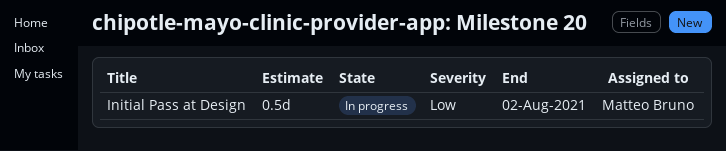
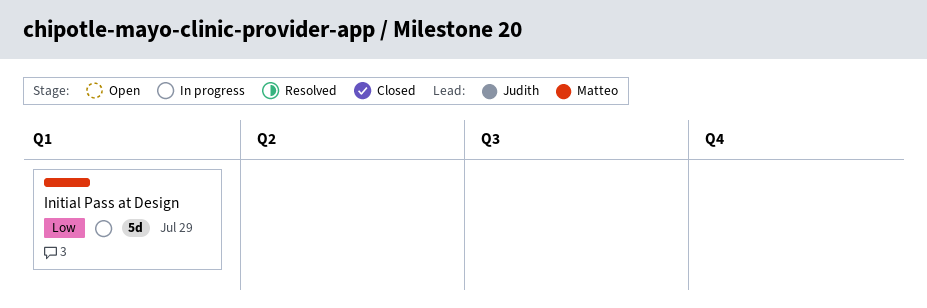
Initial Pass at Design, estimate: 0.5d -> 5d
Initial Pass at Design, due: Aug 2 -> Jul 29

